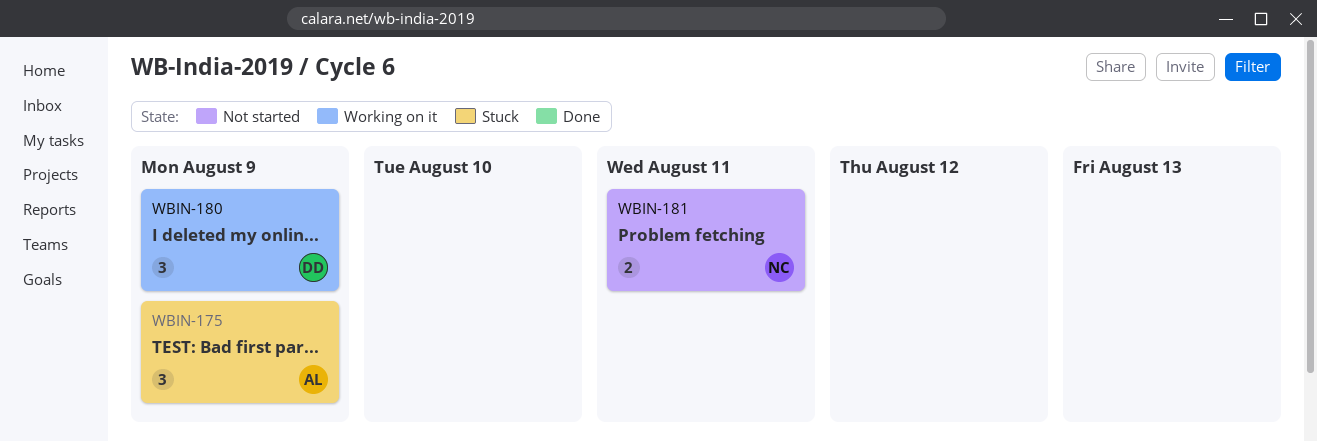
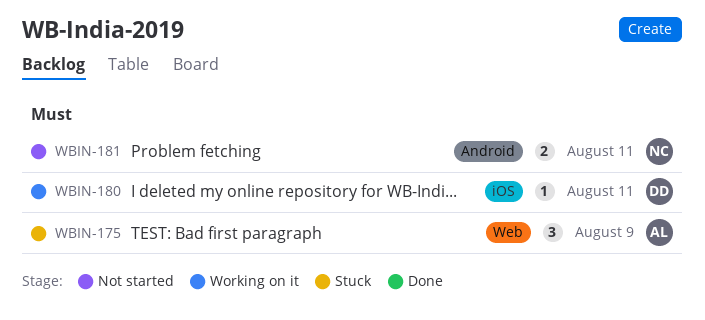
WBIN-180, estimate: 3 -> 1
WBIN-180, due: Aug 9 -> Aug 11

